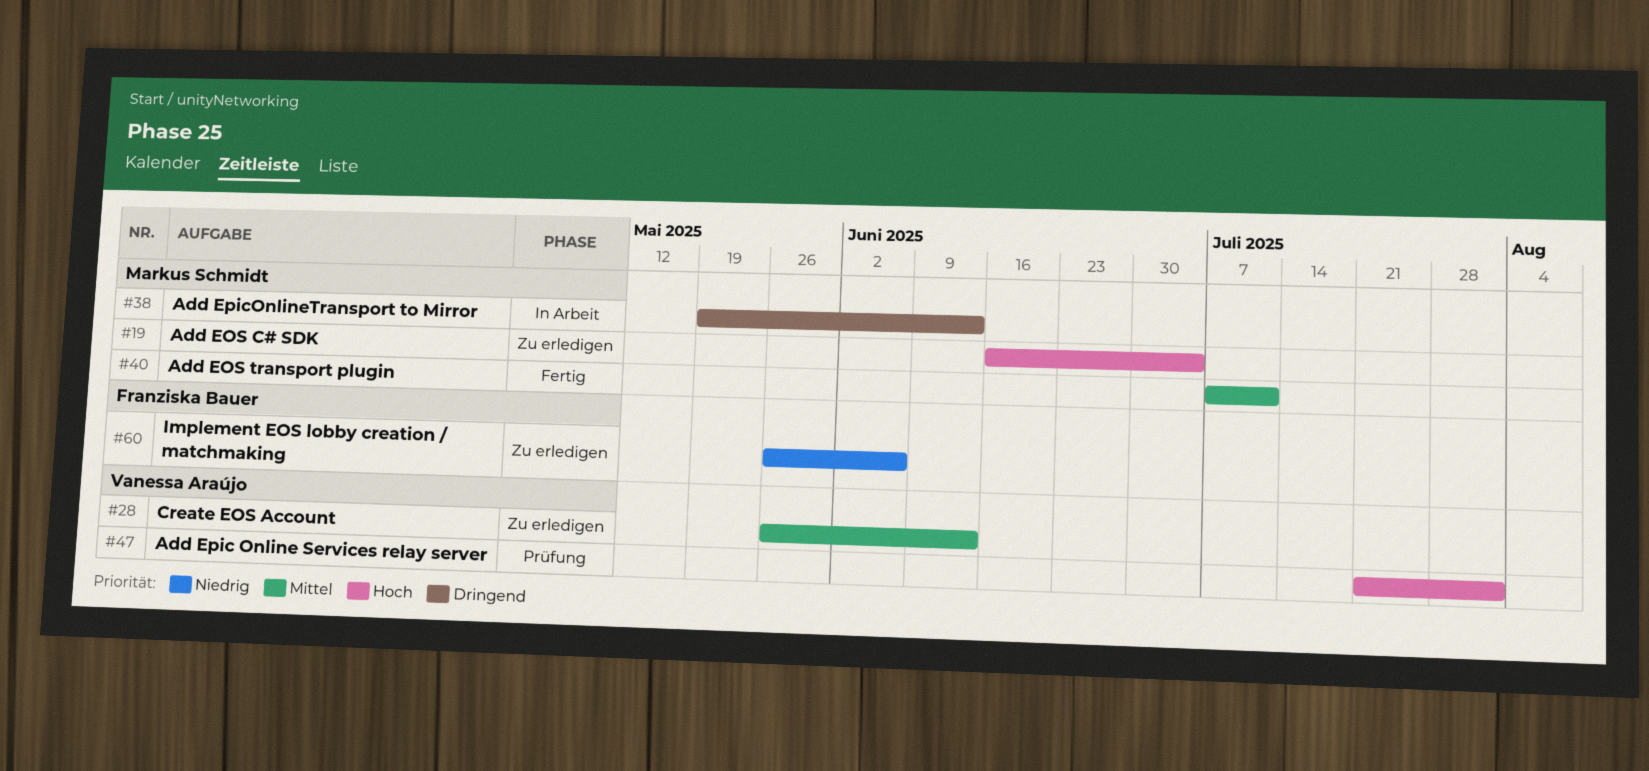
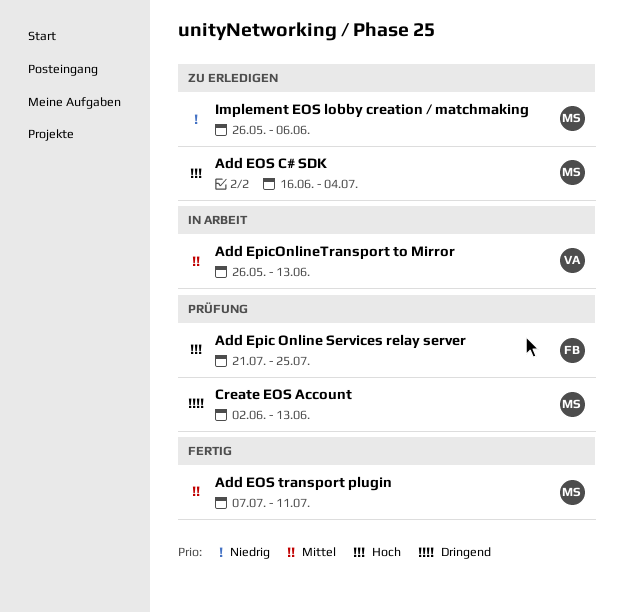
Add Epic Online Services relay server, owner: Vanessa Araújo -> Franziska Bauer
Add Epic Online Services relay server, due: Aug 1 -> Jul 25
Add EpicOnlineTransport to Mirror, owner: Markus Schmidt -> Vanessa Araújo
Add EpicOnlineTransport to Mirror, priority: Dringend -> Mittel
Add EpicOnlineTransport to Mirror, start: May 19 -> May 26
Create EOS Account, status: Zu erledigen -> Prüfung
Create EOS Account, owner: Vanessa Araújo -> Markus Schmidt
Create EOS Account, priority: Mittel -> Dringend
Create EOS Account, start: May 26 -> Jun 2
Implement EOS lobby creation / matchmaking, owner: Franziska Bauer -> Markus Schmidt

